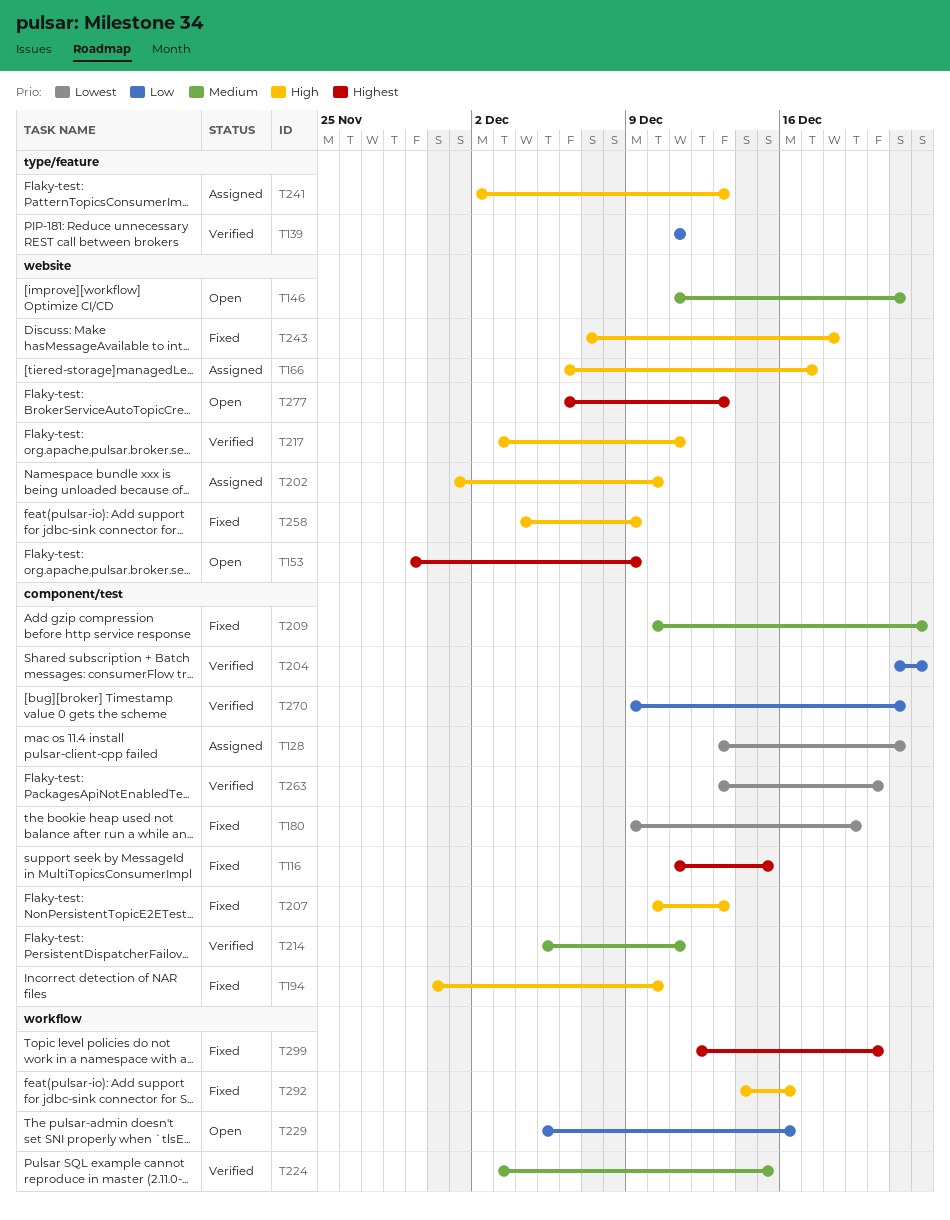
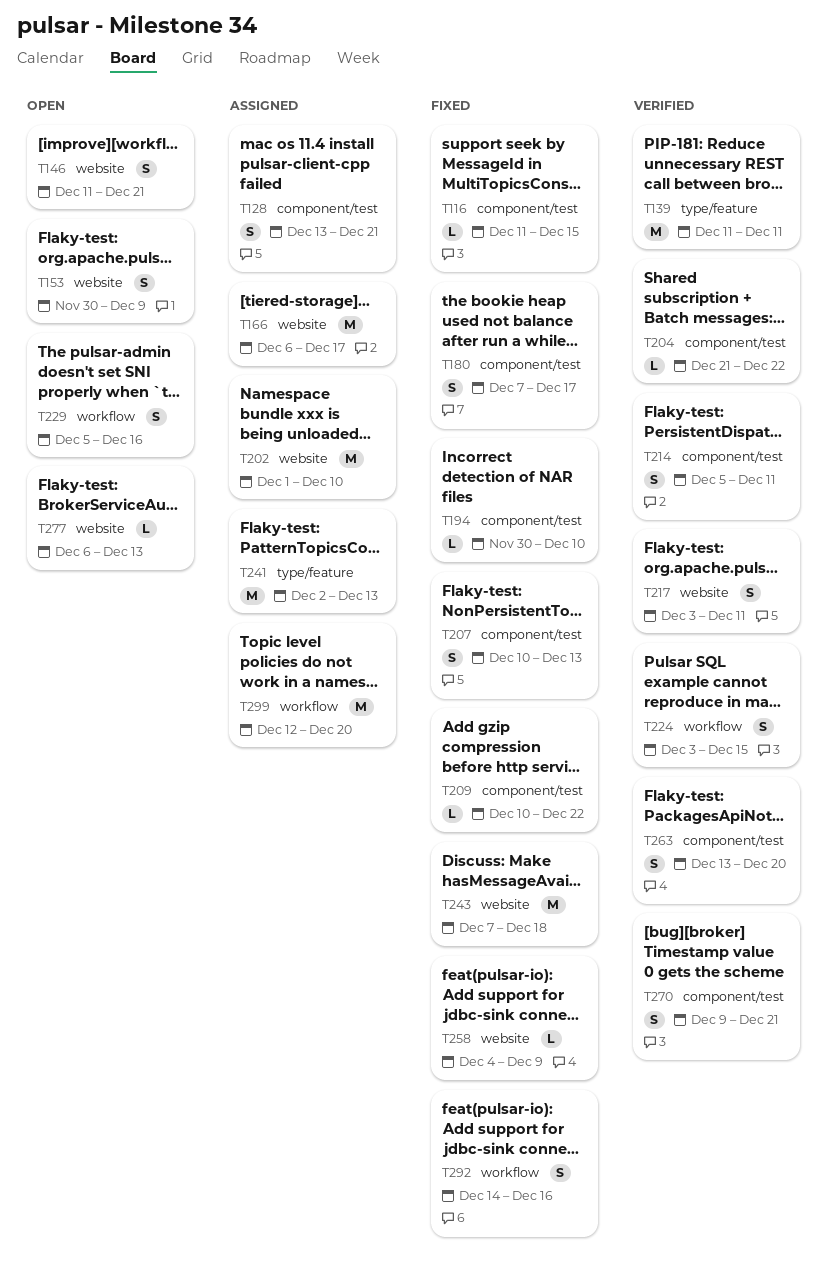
T153, start: Nov 29 -> Nov 30
T180, start: Dec 9 -> Dec 7
T180, due: Dec 19 -> Dec 17
T299, status: Fixed -> Assigned

